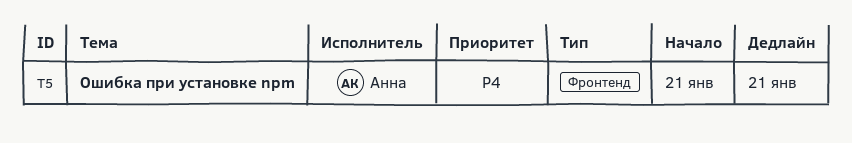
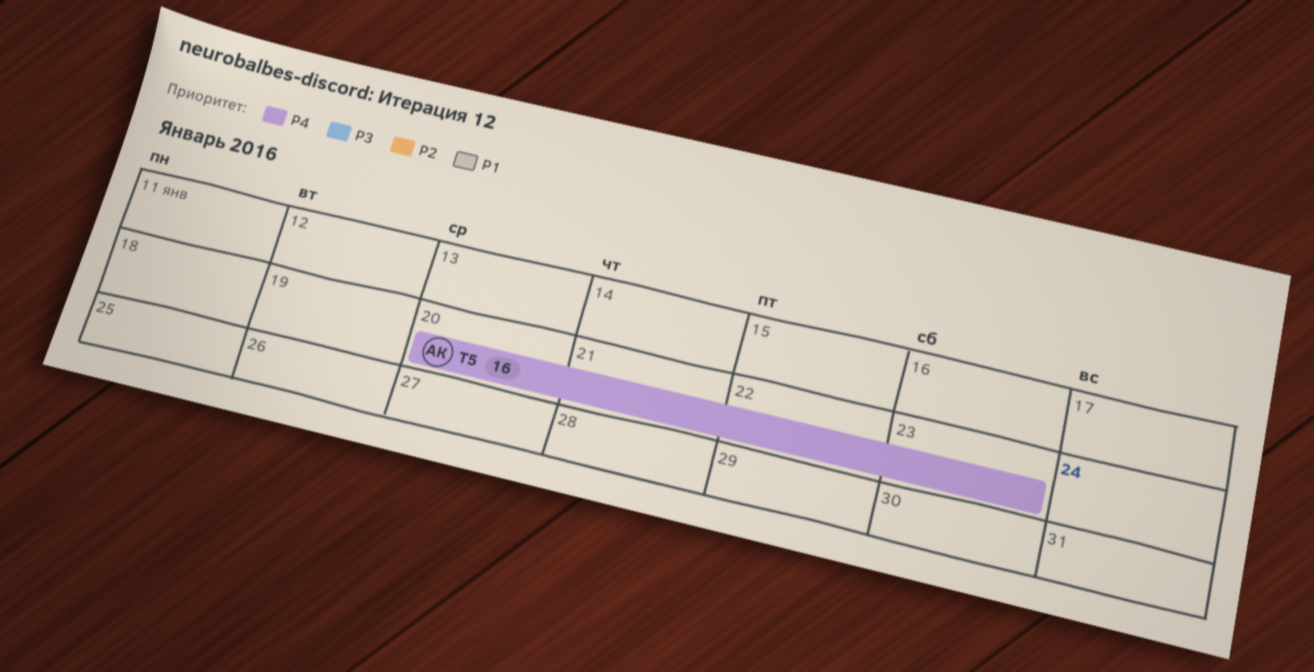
T5, start: Jan 21 -> Jan 20
T5, due: Jan 21 -> Jan 23

